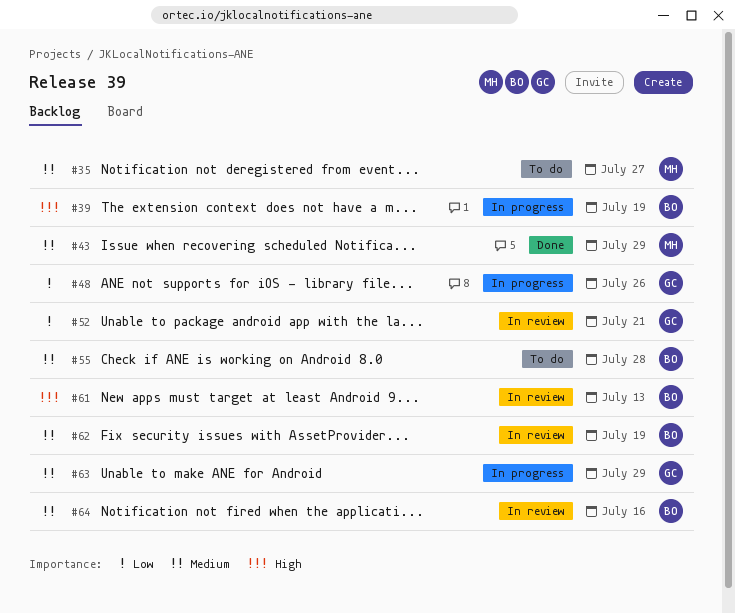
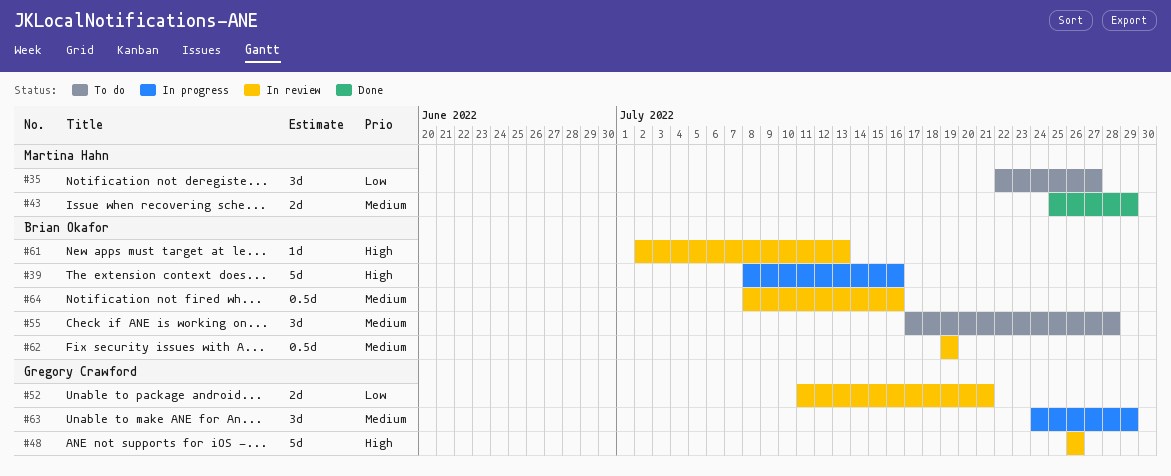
#35, priority: Medium -> Low
#39, due: Jul 19 -> Jul 16
#48, status: In progress -> In review
#48, priority: Low -> High

